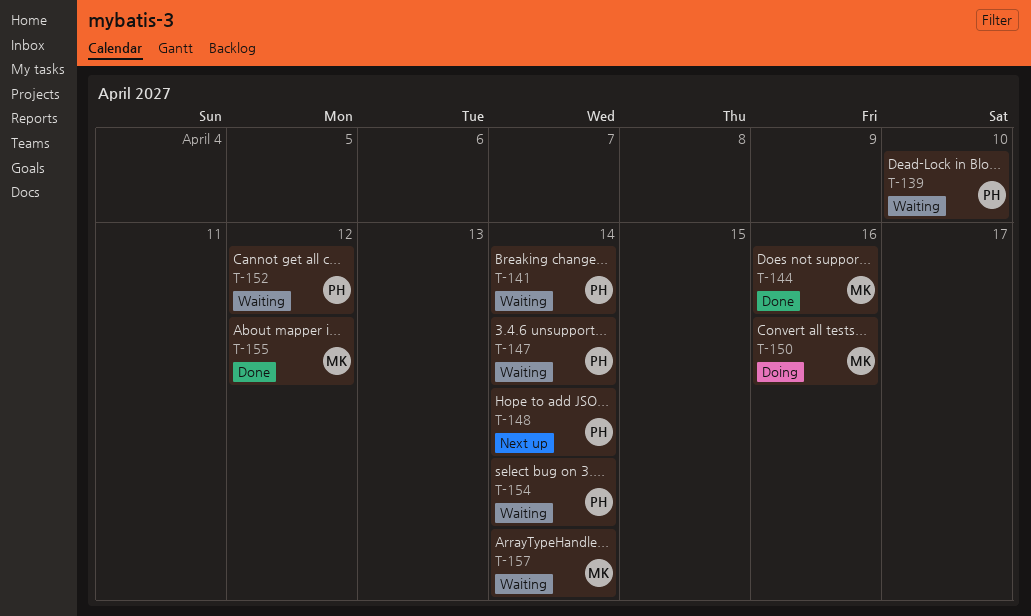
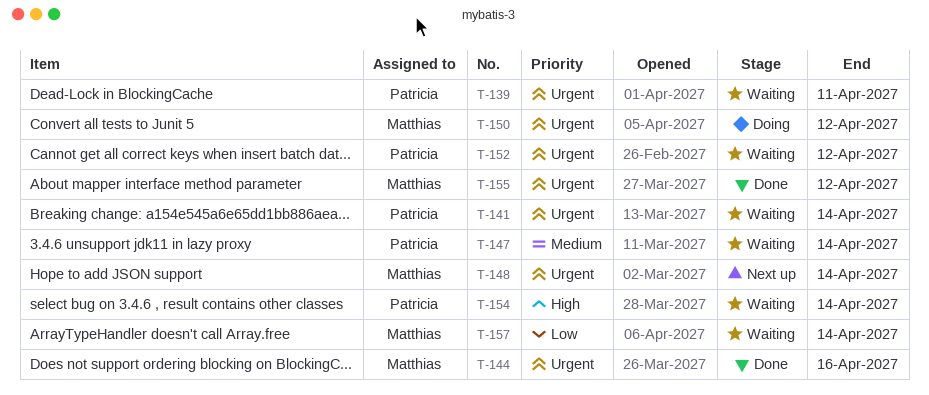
T-139, due: Apr 10 -> Apr 11
T-148, owner: Patricia -> Matthias
T-150, due: Apr 16 -> Apr 12

